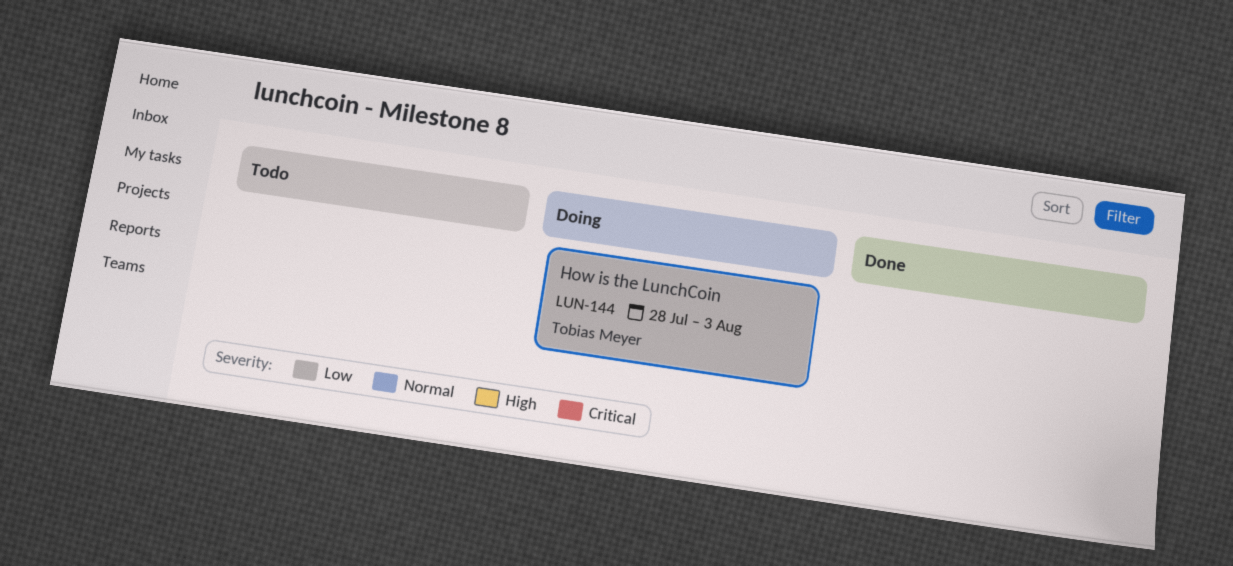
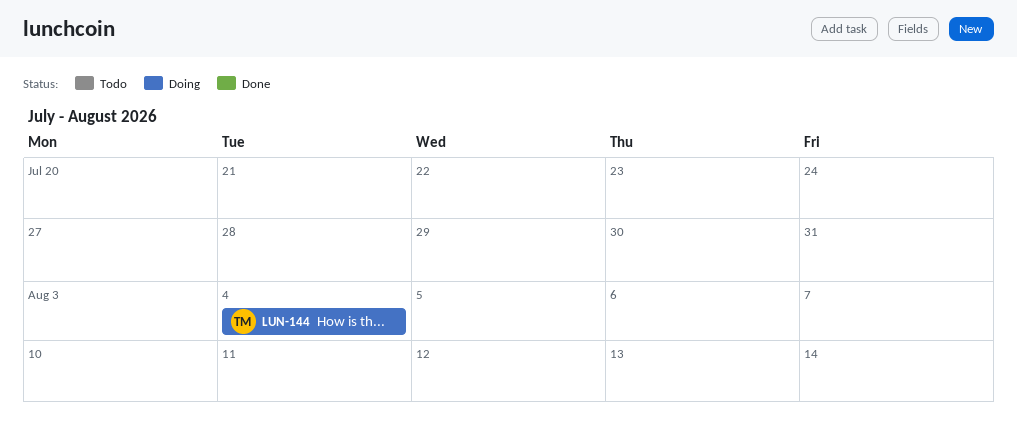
LUN-144, start: Jul 28 -> Aug 4
LUN-144, due: Aug 3 -> Aug 4

